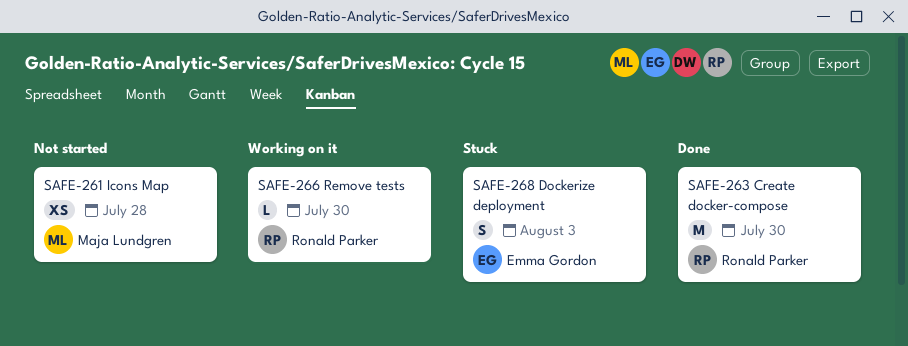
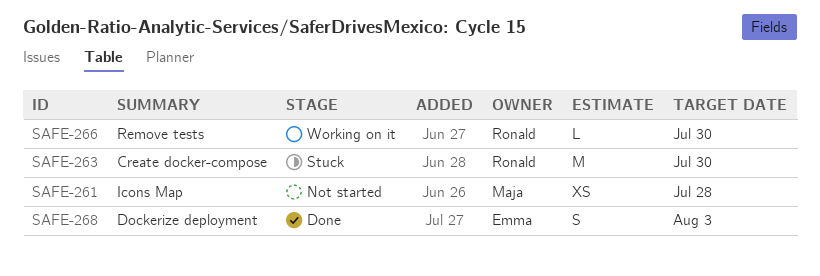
SAFE-263, status: Done -> Stuck
SAFE-268, status: Stuck -> Done

